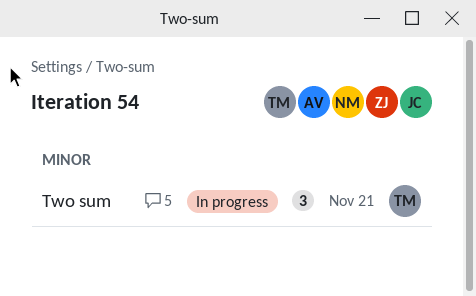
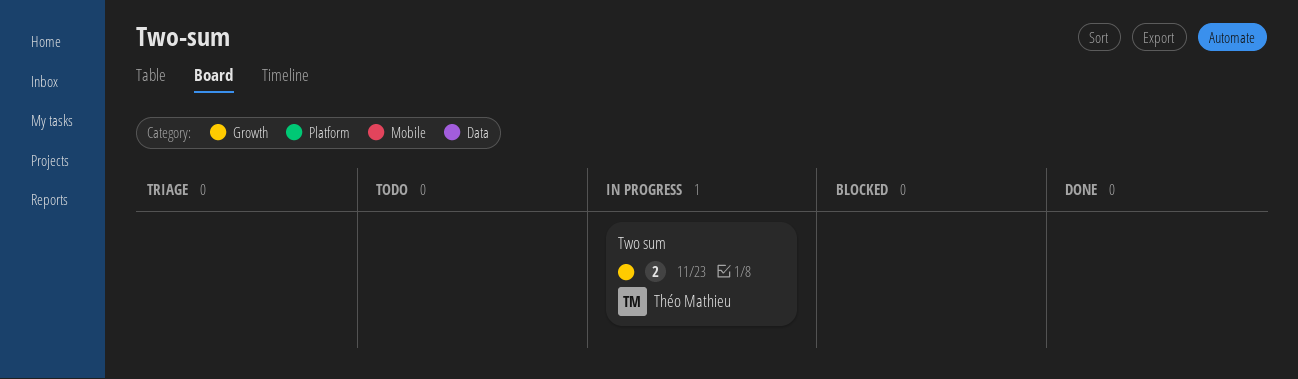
Two sum, estimate: 3 -> 2
Two sum, due: Nov 21 -> Nov 23

